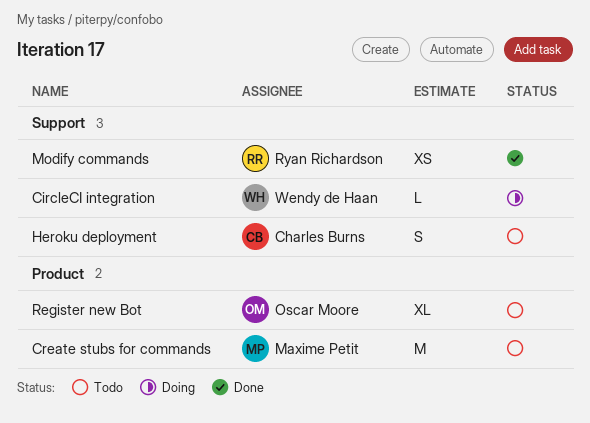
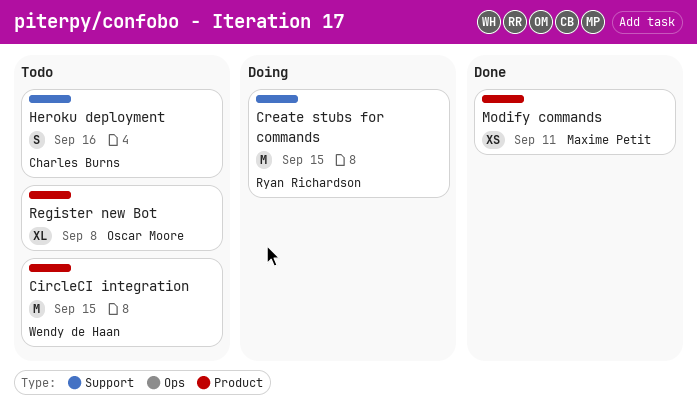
CircleCI integration, status: Doing -> Todo
CircleCI integration, label: Support -> Product
CircleCI integration, estimate: L -> M
Create stubs for commands, status: Todo -> Doing
Create stubs for commands, owner: Maxime Petit -> Ryan Richardson
Create stubs for commands, label: Product -> Support
Modify commands, owner: Ryan Richardson -> Maxime Petit
Modify commands, label: Support -> Product

